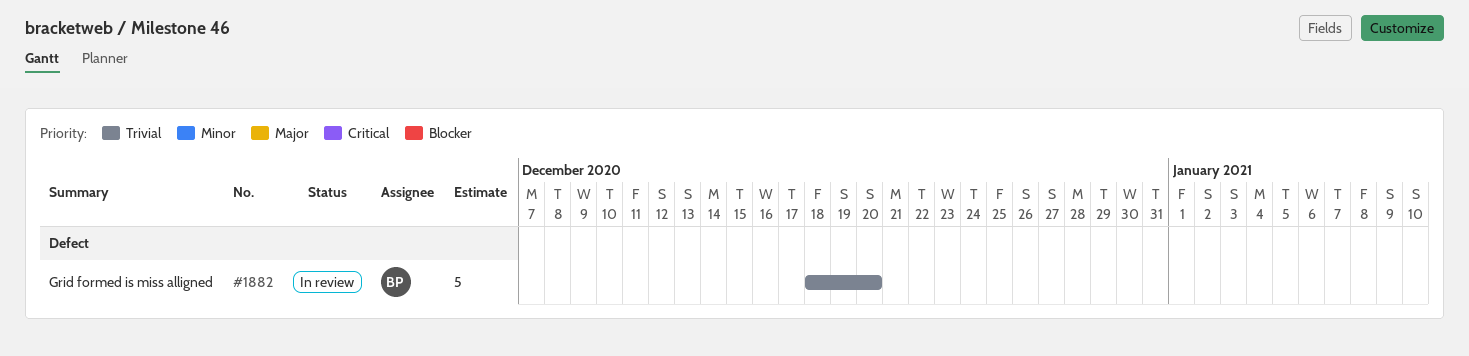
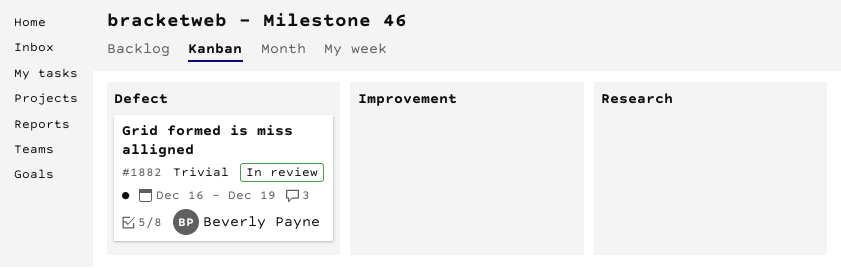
#1882, estimate: 5 -> 1
#1882, start: Dec 18 -> Dec 16
#1882, due: Dec 20 -> Dec 19

